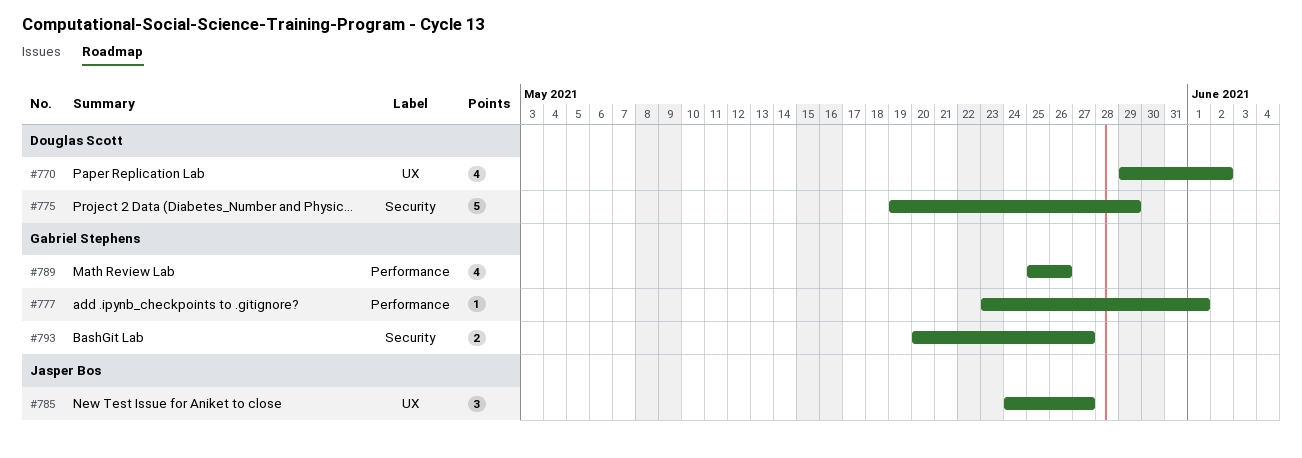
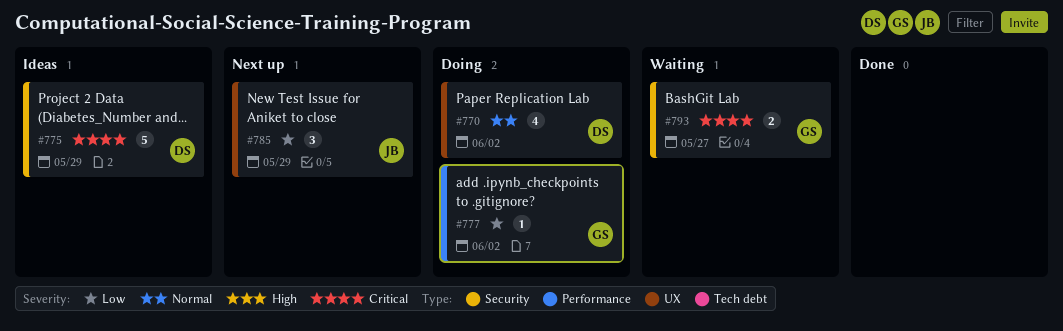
#777, due: Jun 1 -> Jun 2
#785, due: May 27 -> May 29
#789: present -> none

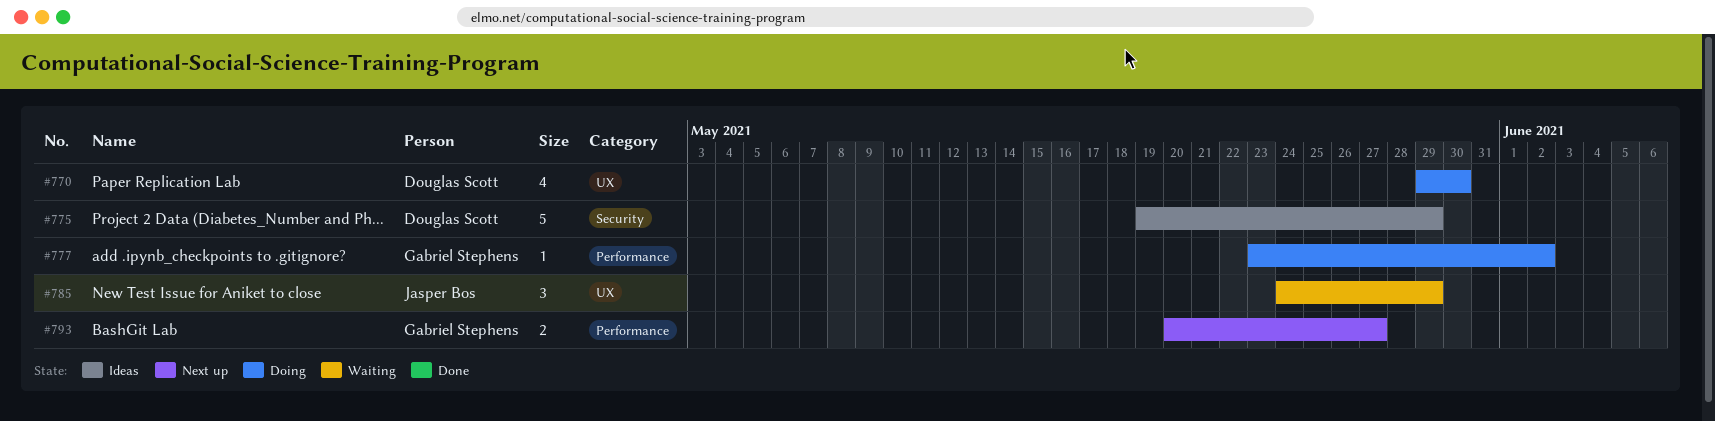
#770, due: Jun 2 -> May 30
#785, status: Next up -> Waiting
#793, status: Waiting -> Next up
#793, label: Security -> Performance

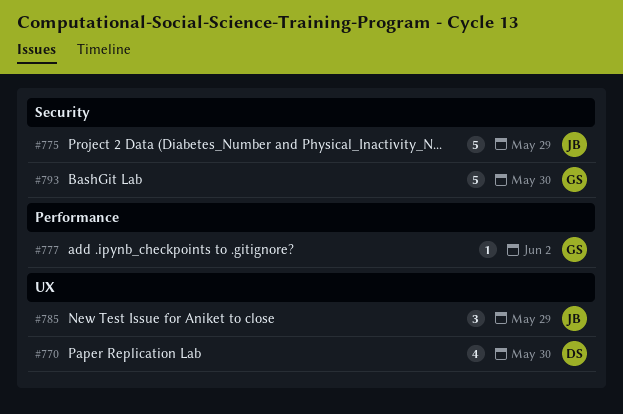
#775, owner: Douglas Scott -> Jasper Bos
#793, label: Performance -> Security
#793, estimate: 2 -> 5
#793, due: May 27 -> May 30

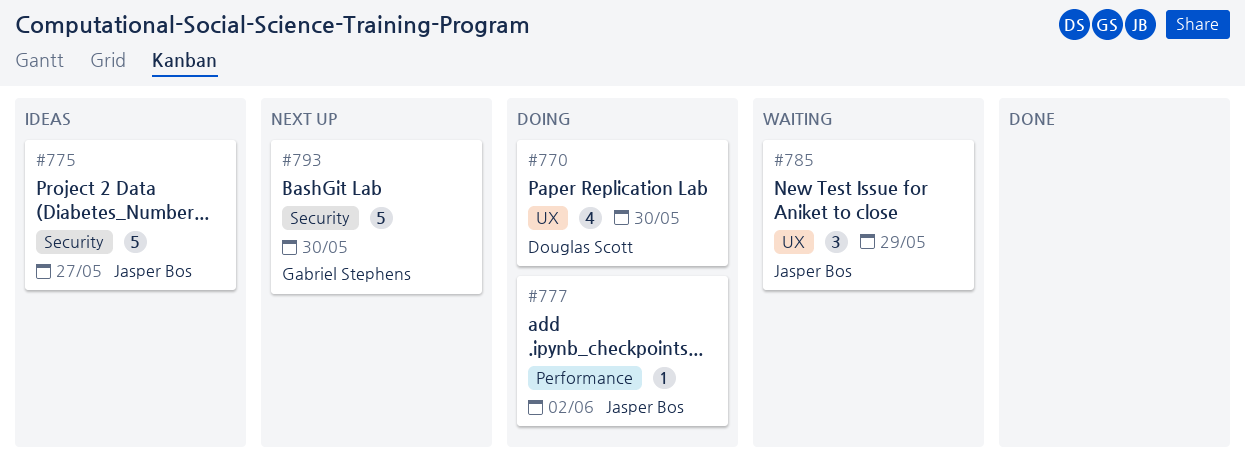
#775, due: May 29 -> May 27
#777, owner: Gabriel Stephens -> Jasper Bos

